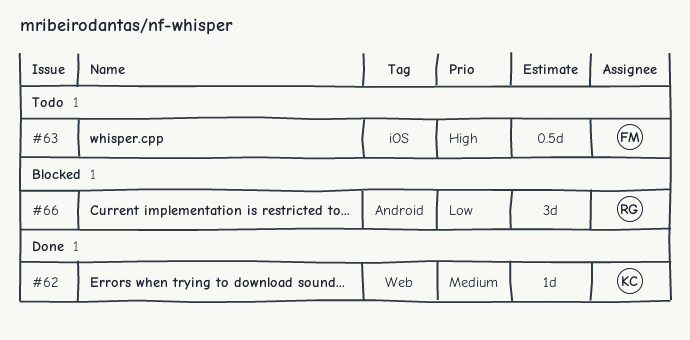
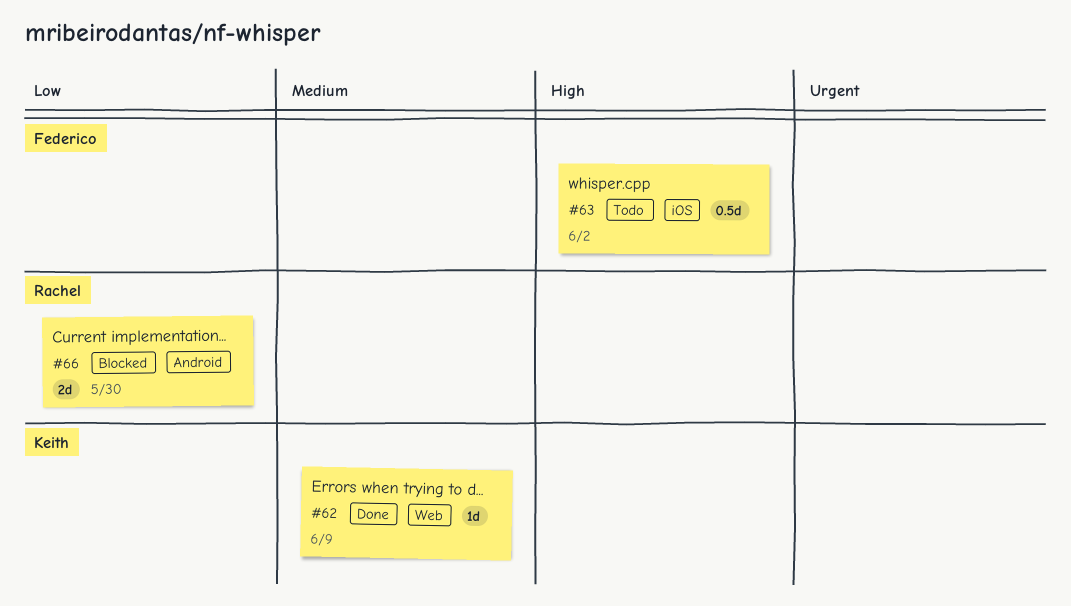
#66, estimate: 3d -> 2d

